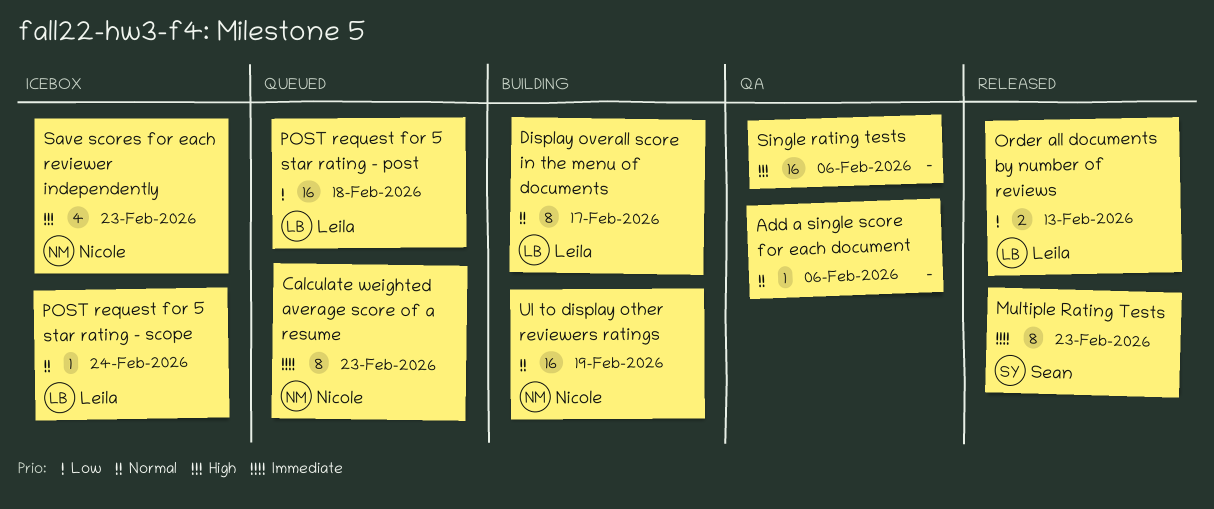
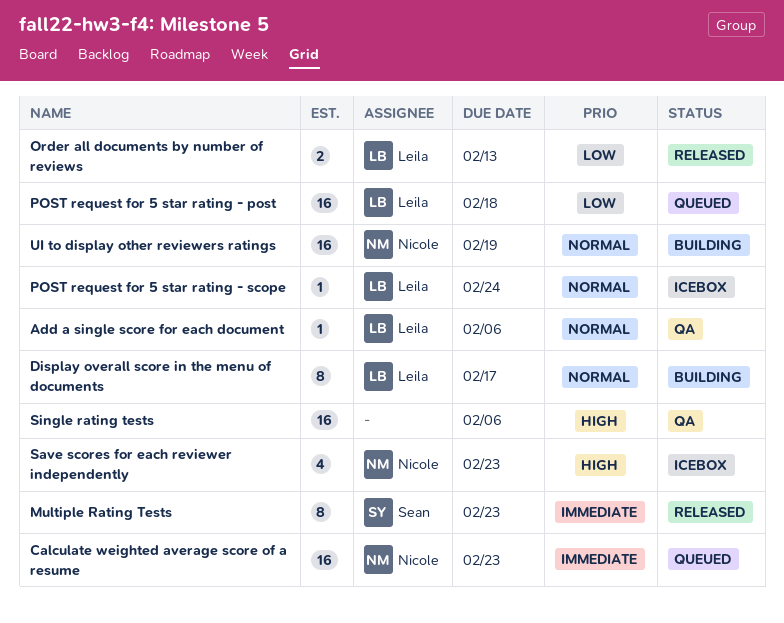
Add a single score for each document, owner: none -> Leila
Calculate weighted average score of a resume, estimate: 8 -> 16

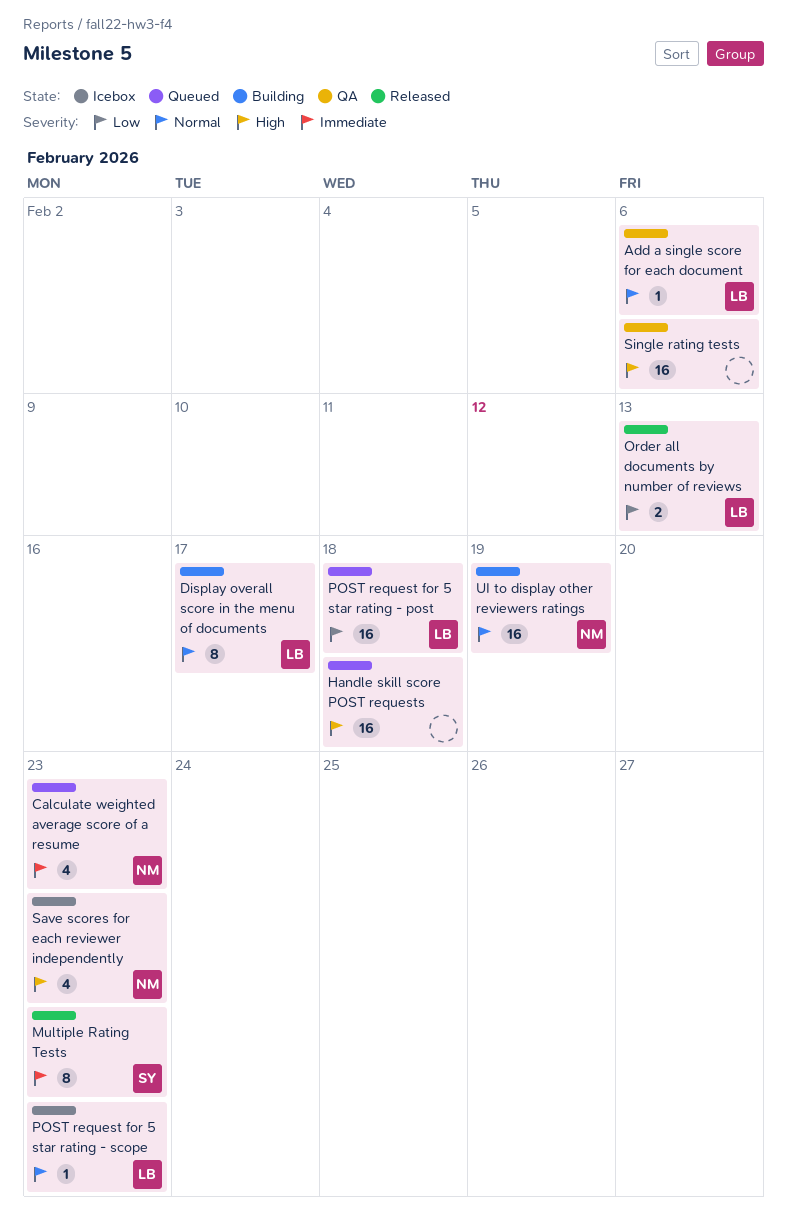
Calculate weighted average score of a resume, estimate: 16 -> 4
Handle skill score POST requests: none -> present
POST request for 5 star rating - scope, due: Feb 24 -> Feb 23

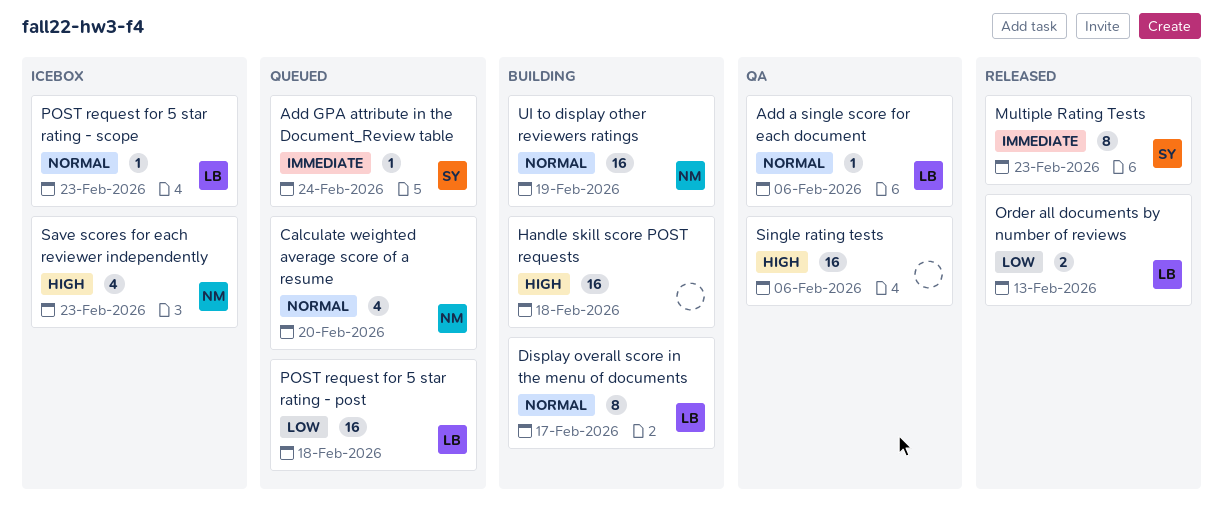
Add GPA attribute in the Document_Review table: none -> present
Calculate weighted average score of a resume, priority: Immediate -> Normal
Calculate weighted average score of a resume, due: Feb 23 -> Feb 20
Handle skill score POST requests, status: Queued -> Building

